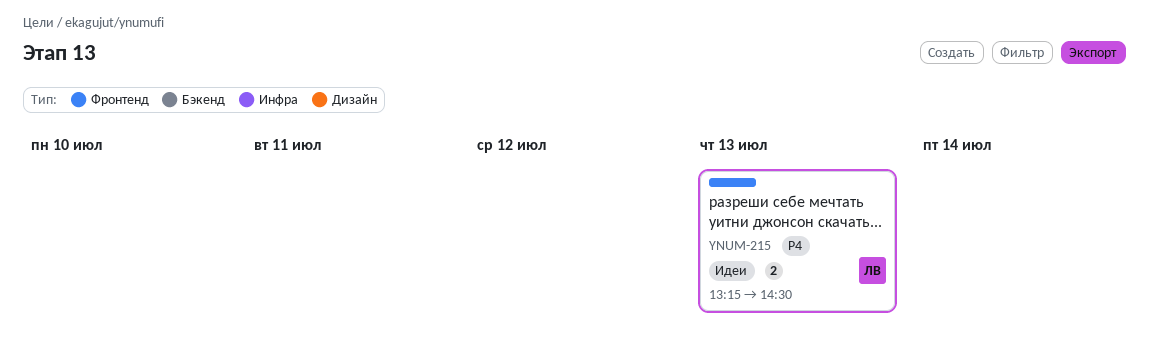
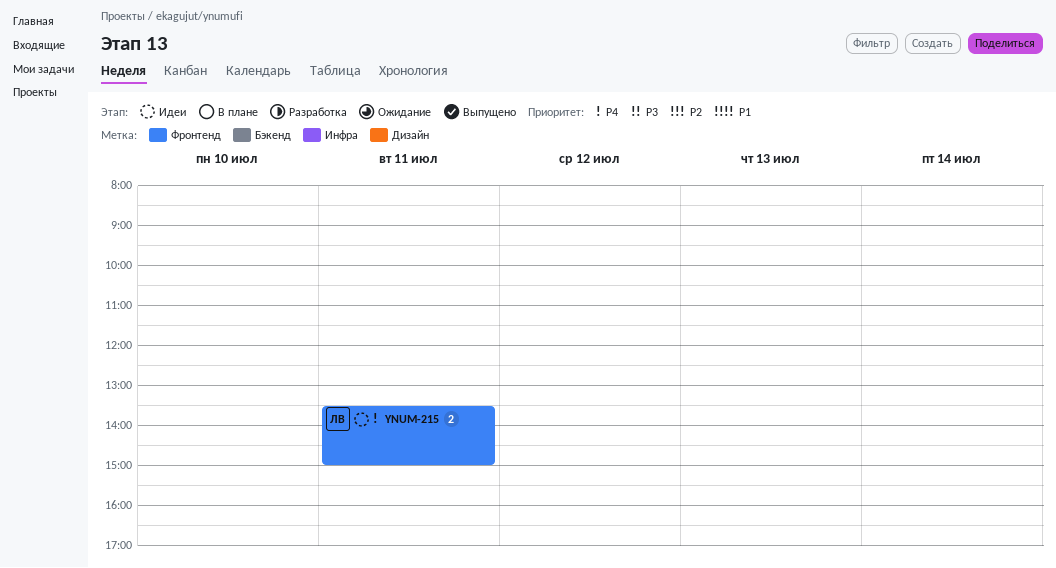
YNUM-215, day: Jul 13 -> Jul 11
YNUM-215, begins: 13:15 -> 13:30
YNUM-215, ends: 14:30 -> 15:00

